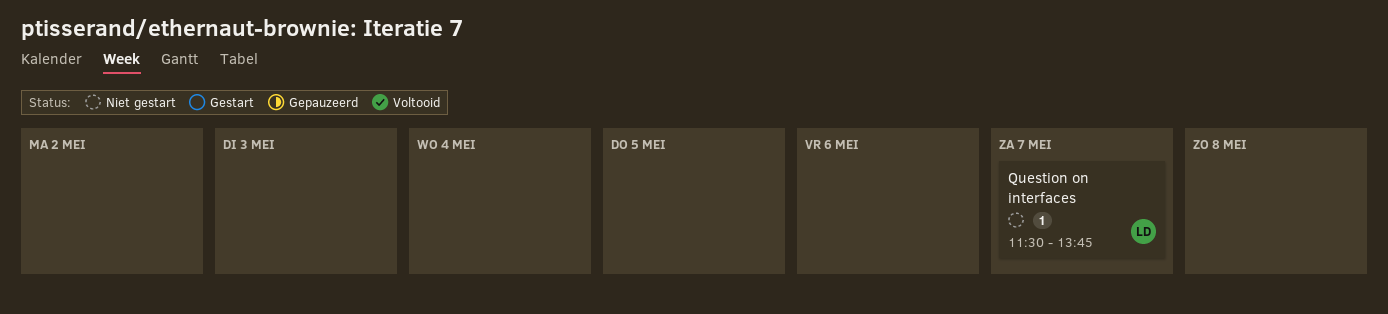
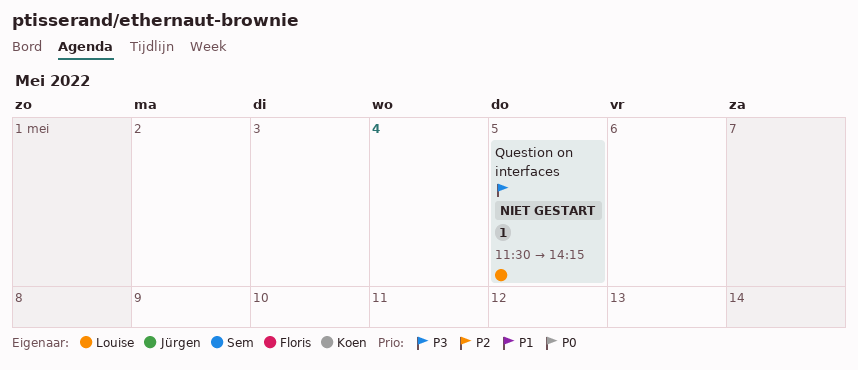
Question on interfaces, day: May 7 -> May 5
Question on interfaces, ends: 13:45 -> 14:15

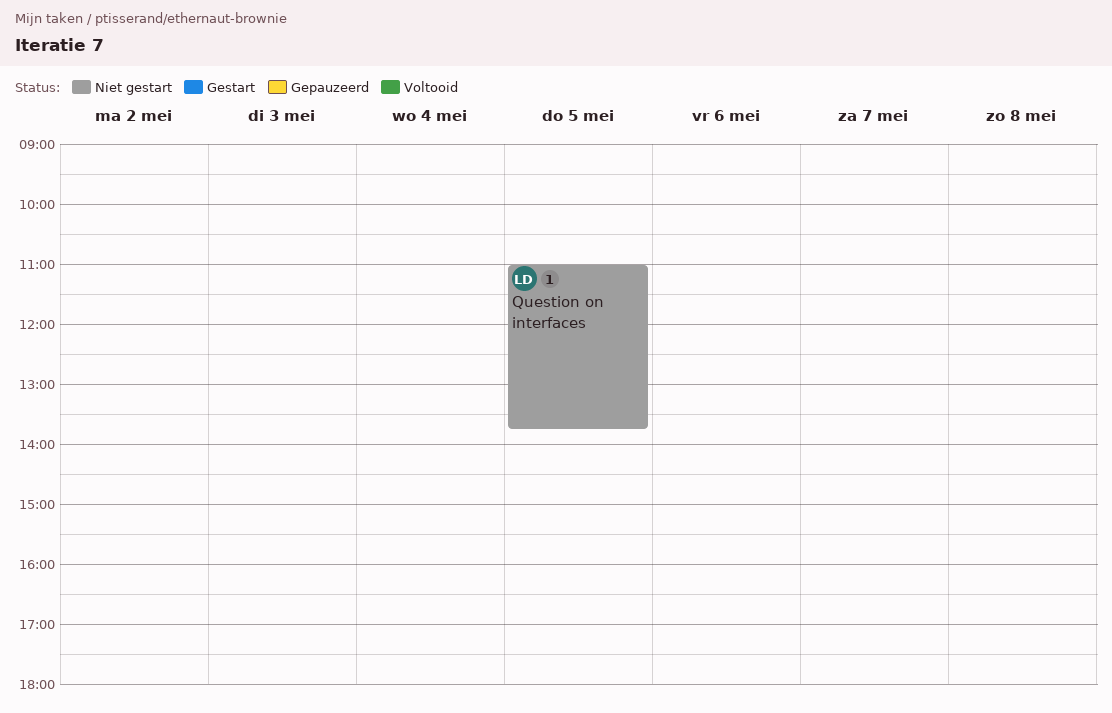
Question on interfaces, begins: 11:30 -> 11:00
Question on interfaces, ends: 14:15 -> 13:45

